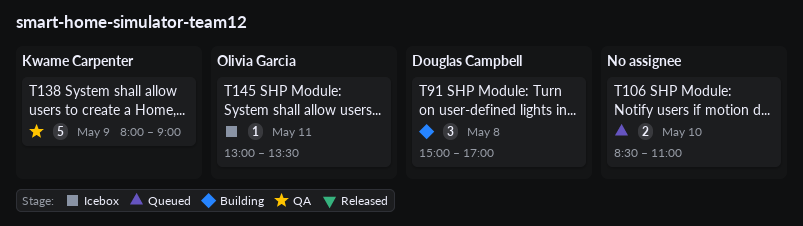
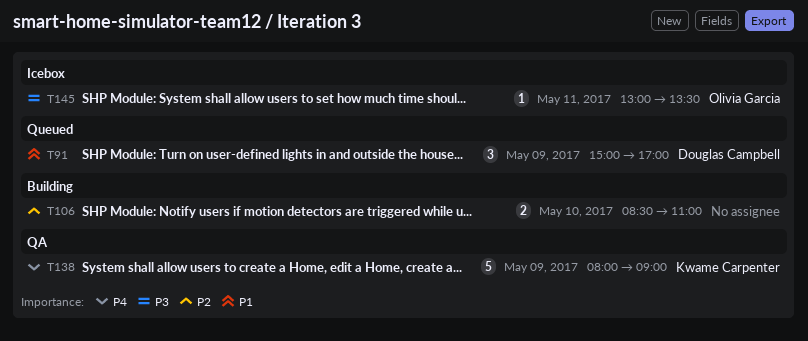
T91, status: Building -> Queued
T91, day: May 8 -> May 9
T106, status: Queued -> Building

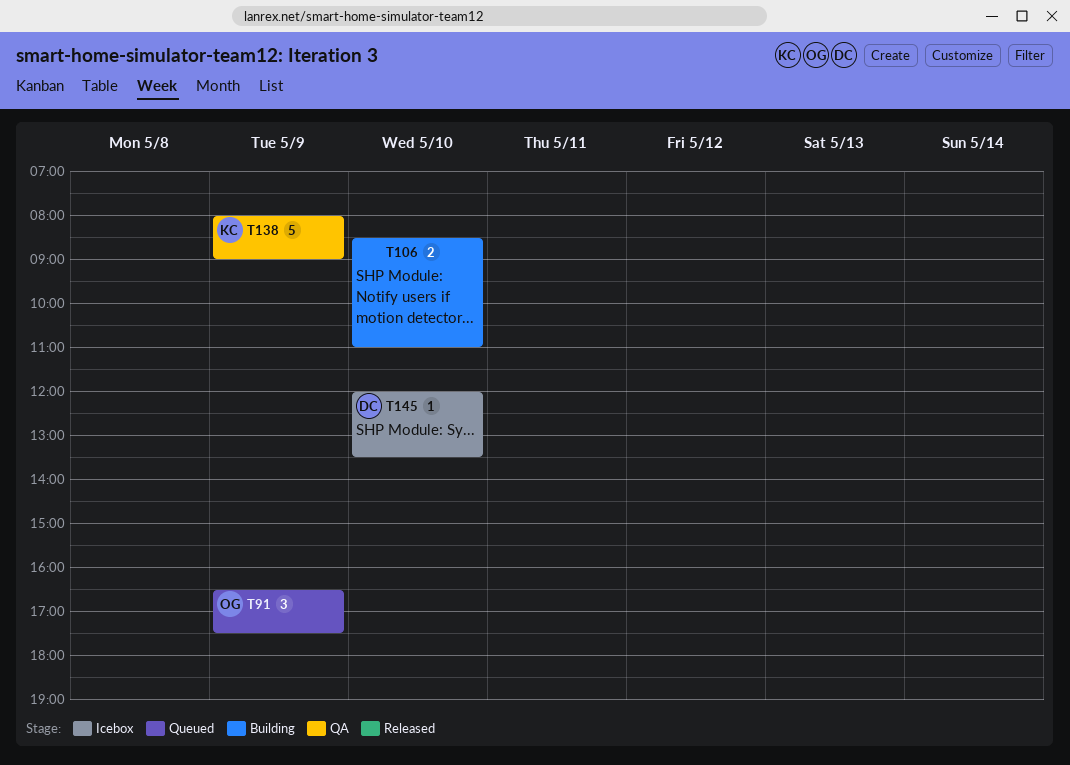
T91, owner: Douglas Campbell -> Olivia Garcia
T91, begins: 15:00 -> 16:30
T91, ends: 17:00 -> 17:30
T145, owner: Olivia Garcia -> Douglas Campbell
T145, day: May 11 -> May 10
T145, begins: 13:00 -> 12:00

